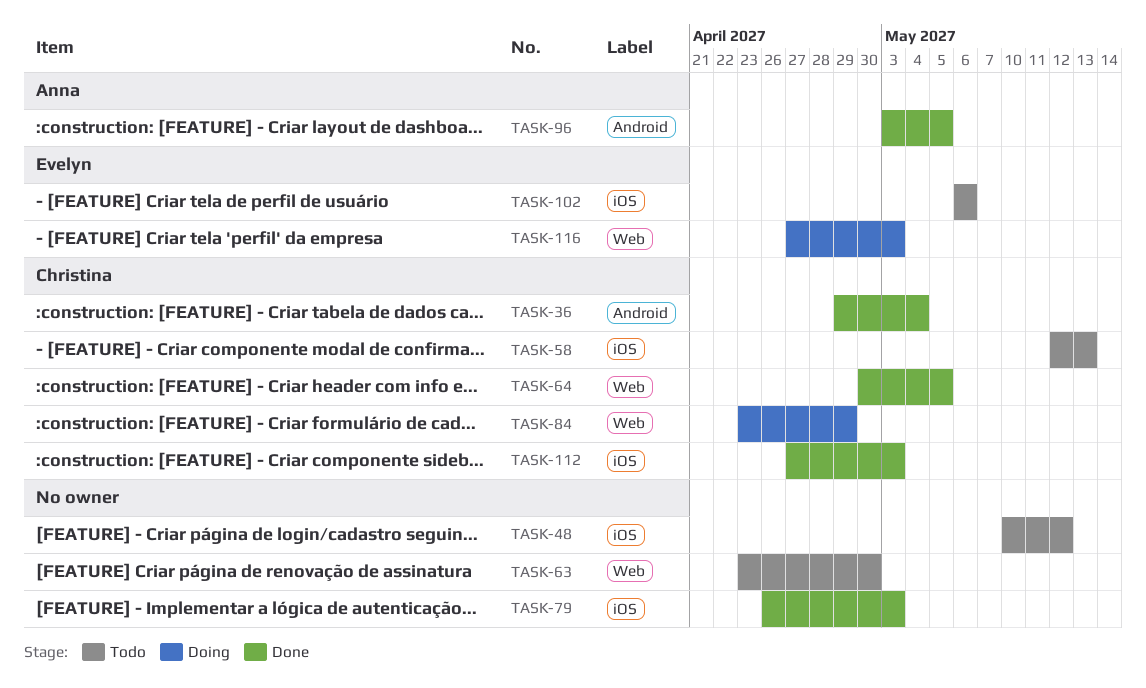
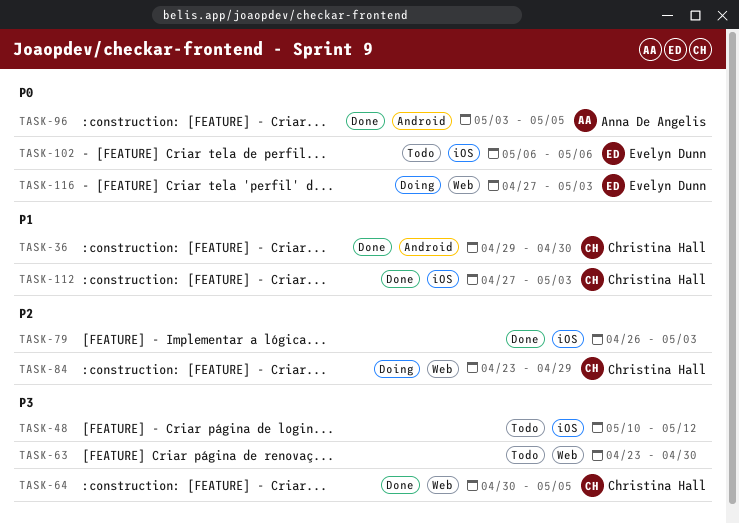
TASK-36, due: May 4 -> Apr 30
TASK-58: present -> none

